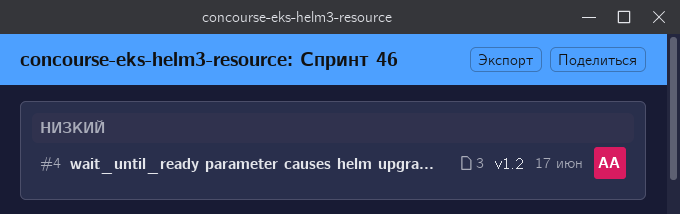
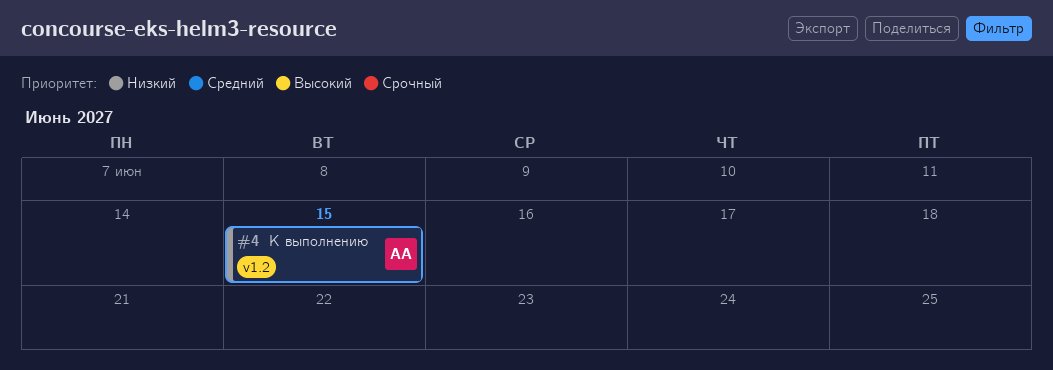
#4, due: Jun 17 -> Jun 15

